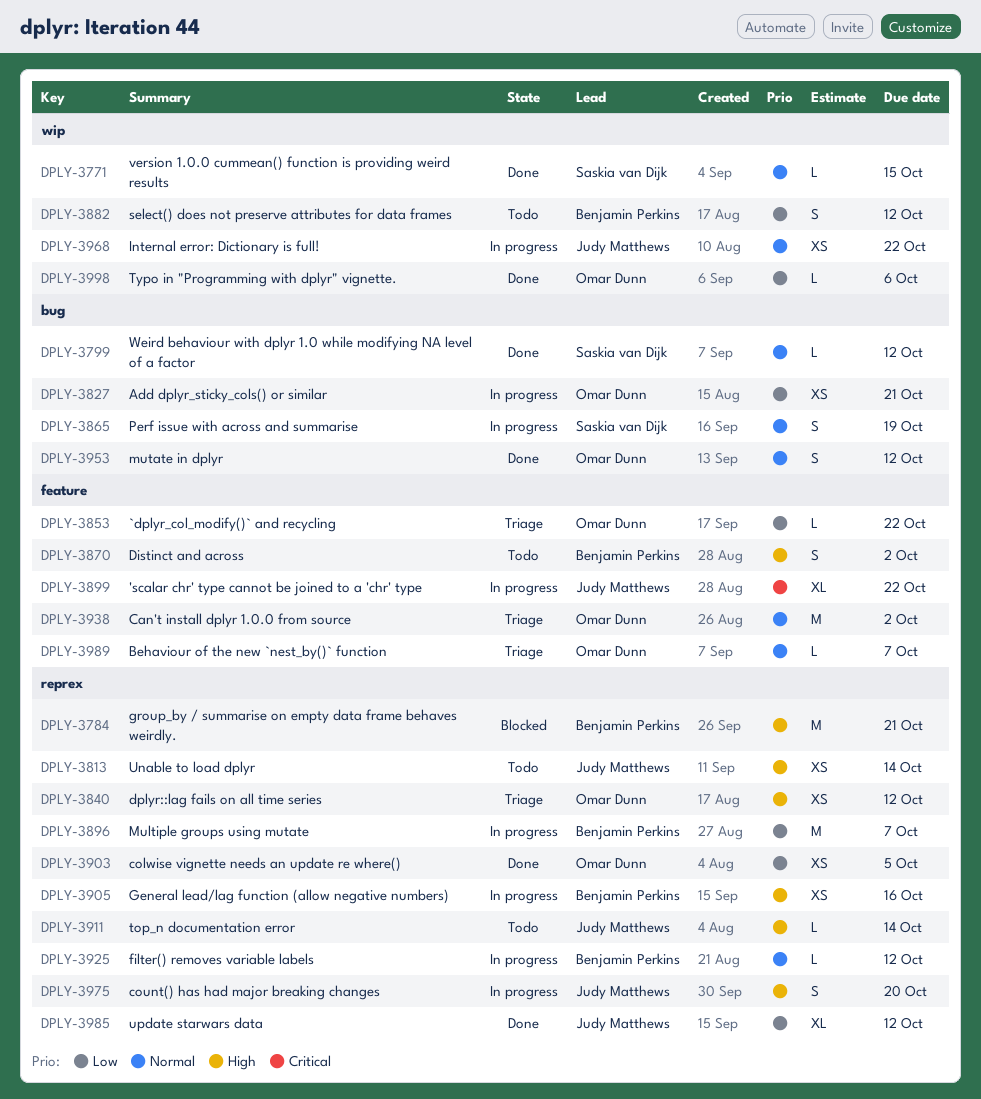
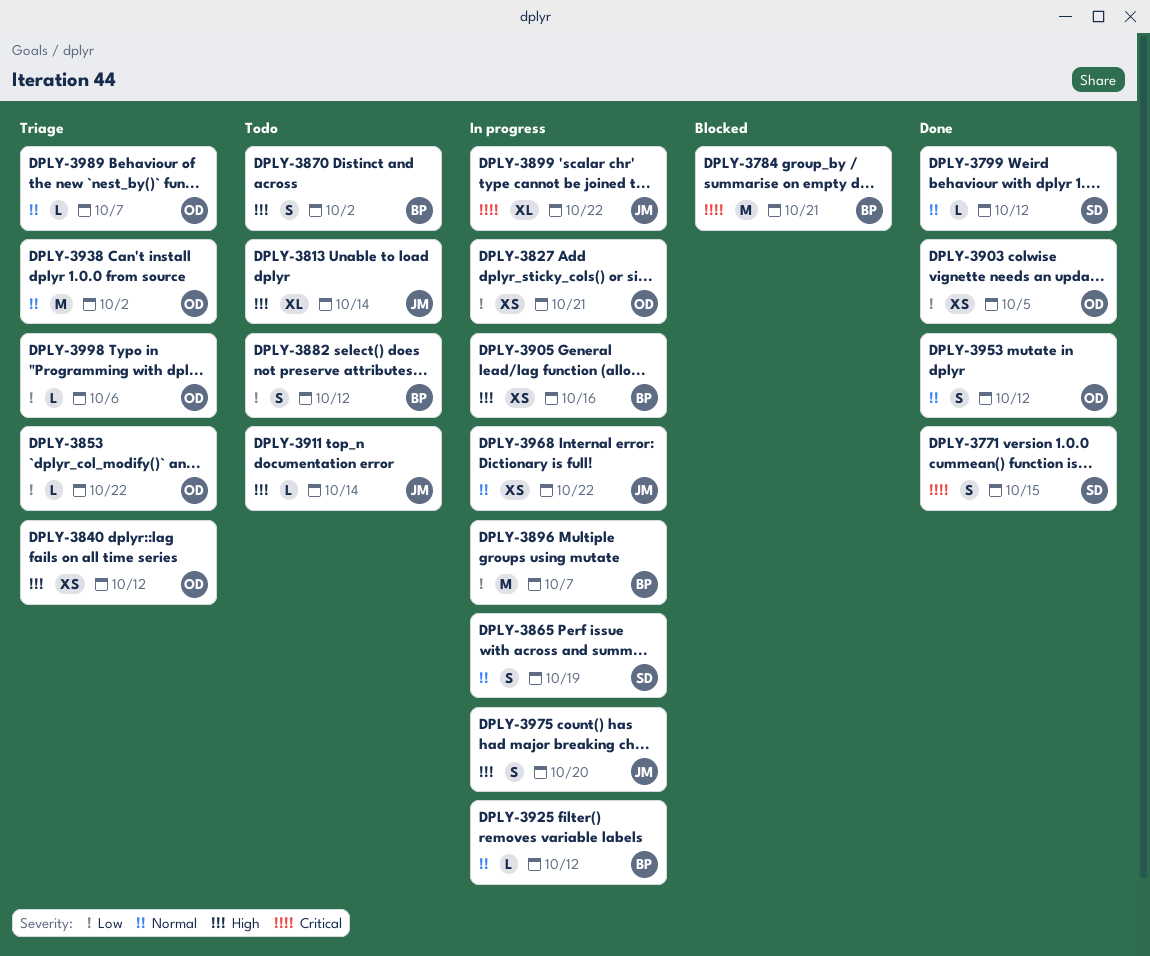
DPLY-3771, priority: Normal -> Critical
DPLY-3771, estimate: L -> S
DPLY-3784, priority: High -> Critical
DPLY-3813, estimate: XS -> XL
DPLY-3985: present -> none
DPLY-3998, status: Done -> Triage

